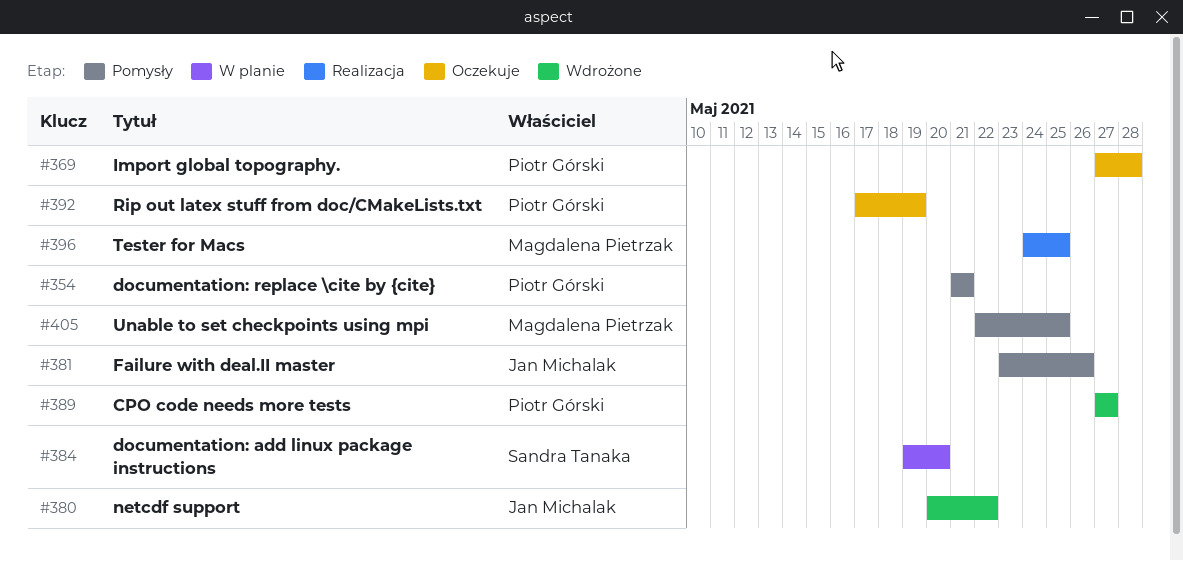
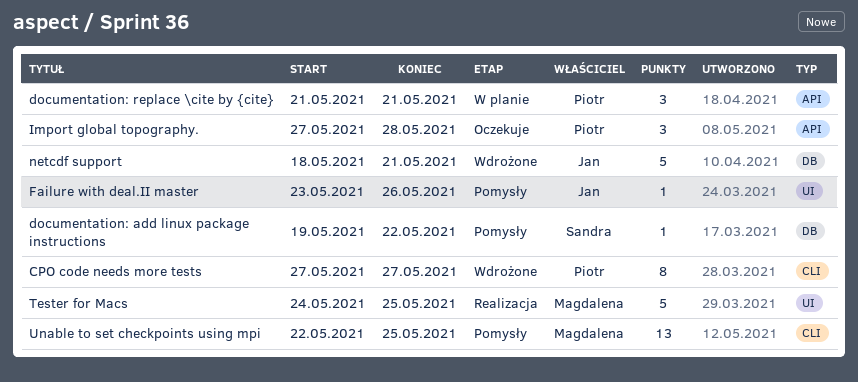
documentation: add linux package instructions, status: W planie -> Pomysły
documentation: add linux package instructions, due: May 20 -> May 22
documentation: replace \cite by {cite}, status: Pomysły -> W planie
netcdf support, start: May 20 -> May 18
netcdf support, due: May 22 -> May 21
Rip out latex stuff from doc/CMakeLists.txt: present -> none

